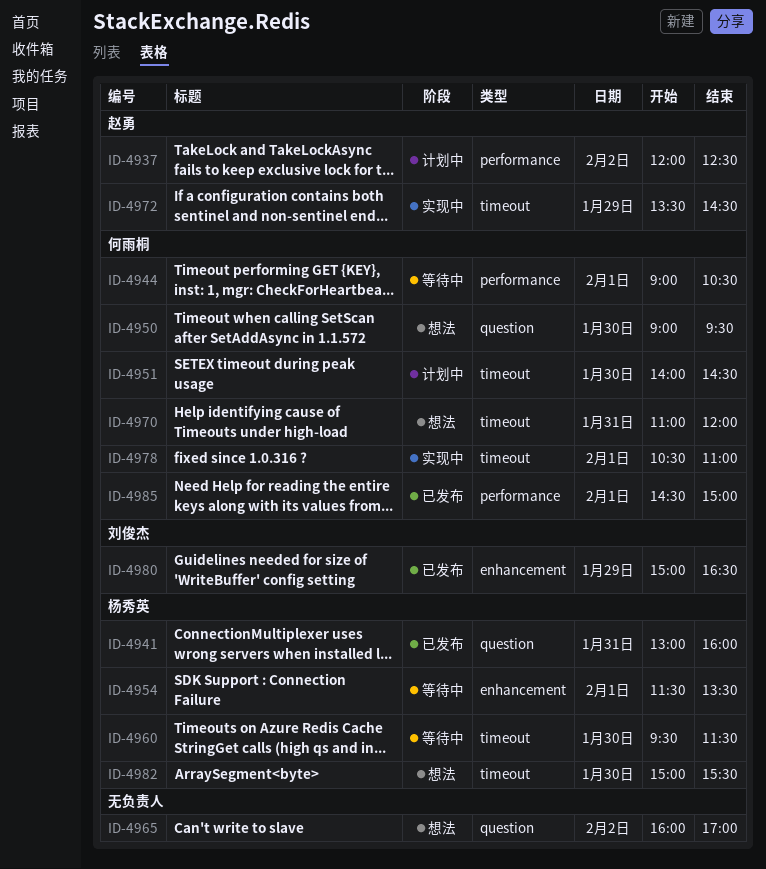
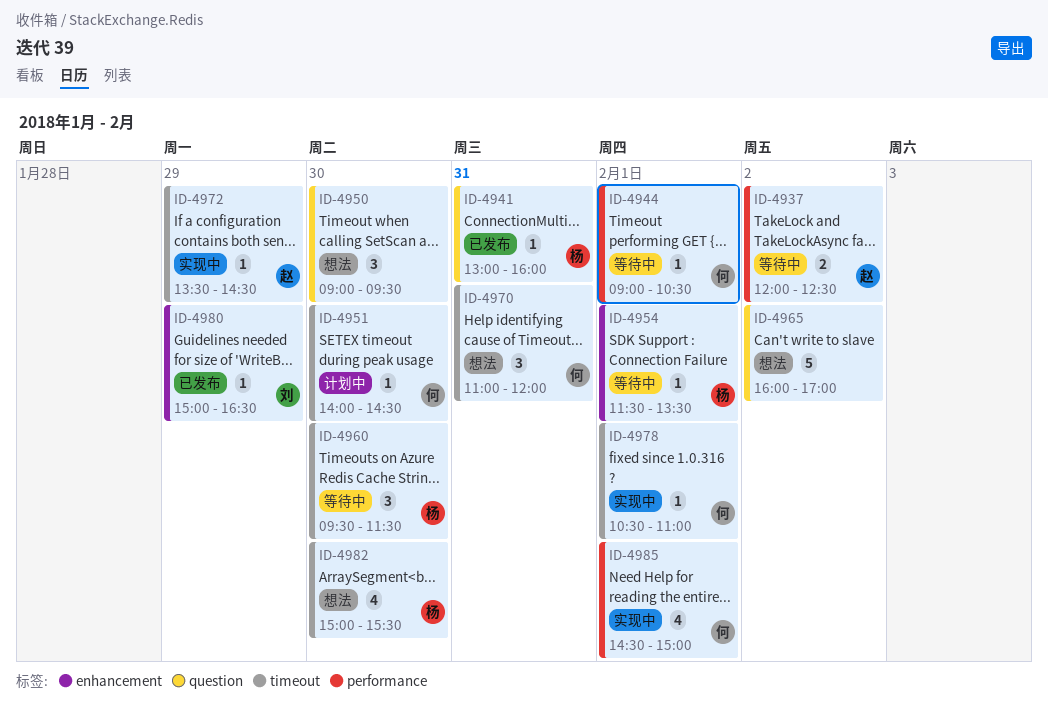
ID-4937, status: 计划中 -> 等待中
ID-4950, owner: 何雨桐 -> none
ID-4985, status: 已发布 -> 实现中

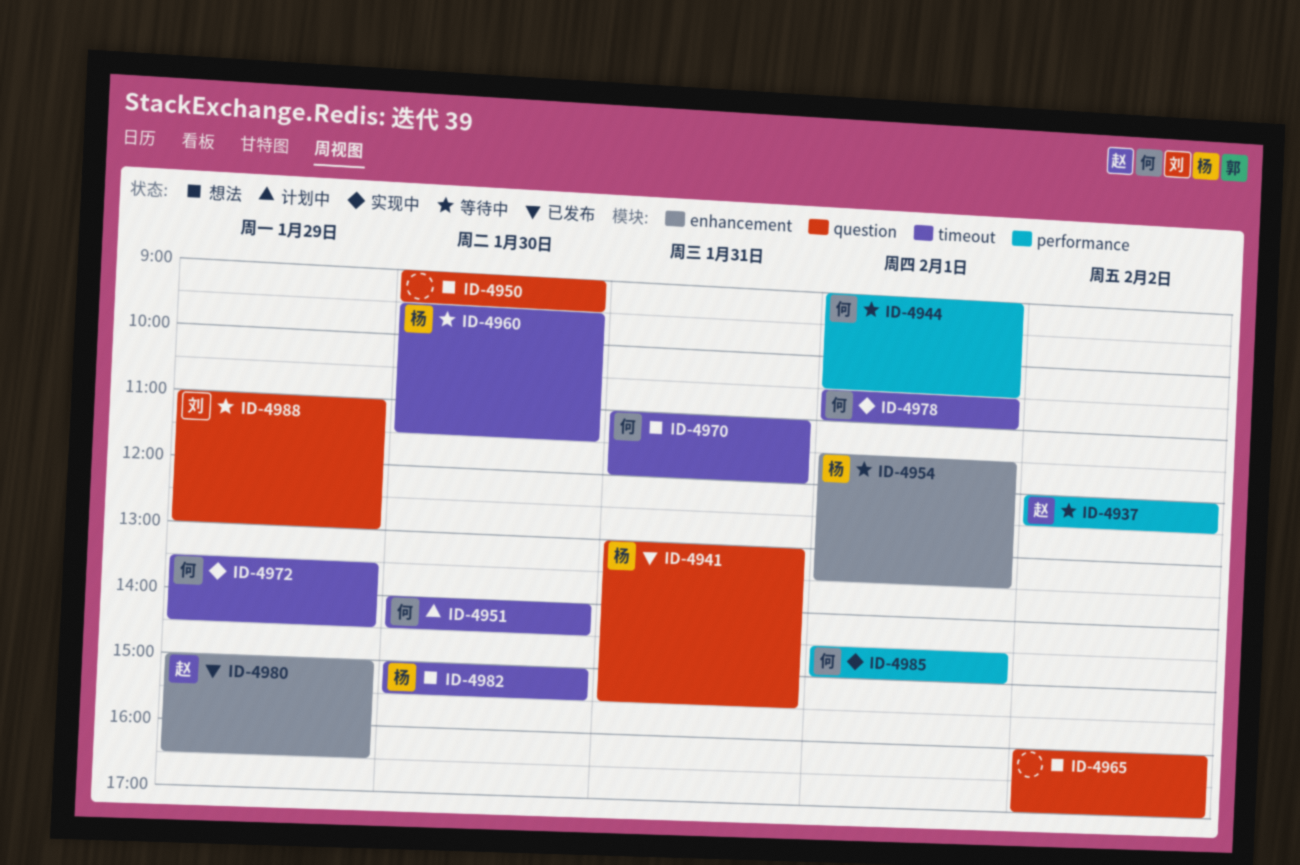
ID-4941, ends: 16:00 -> 15:30
ID-4972, owner: 赵 -> 何
ID-4980, owner: 刘 -> 赵
ID-4988: none -> present

